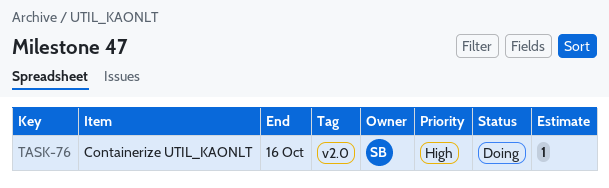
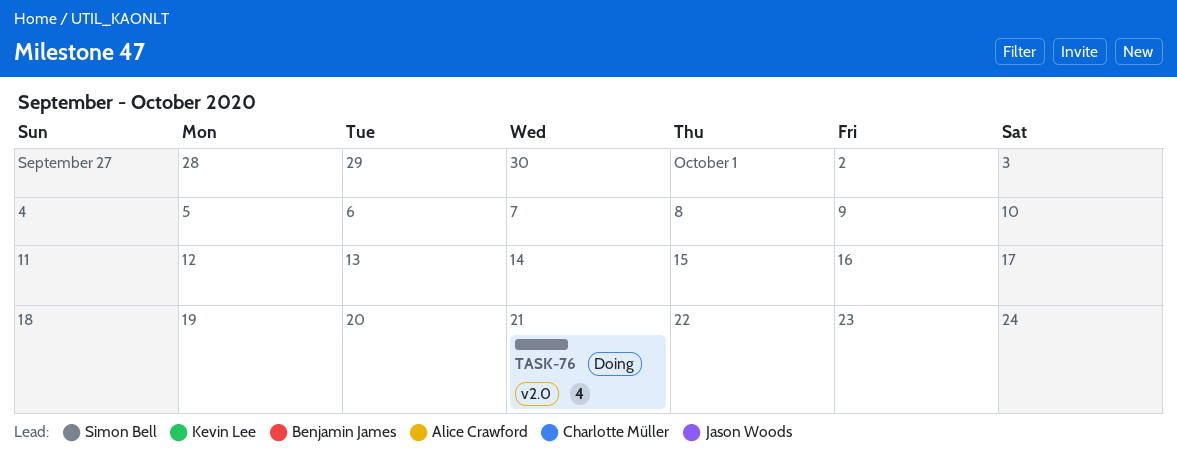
TASK-76, estimate: 1 -> 4
TASK-76, due: Oct 16 -> Oct 21

